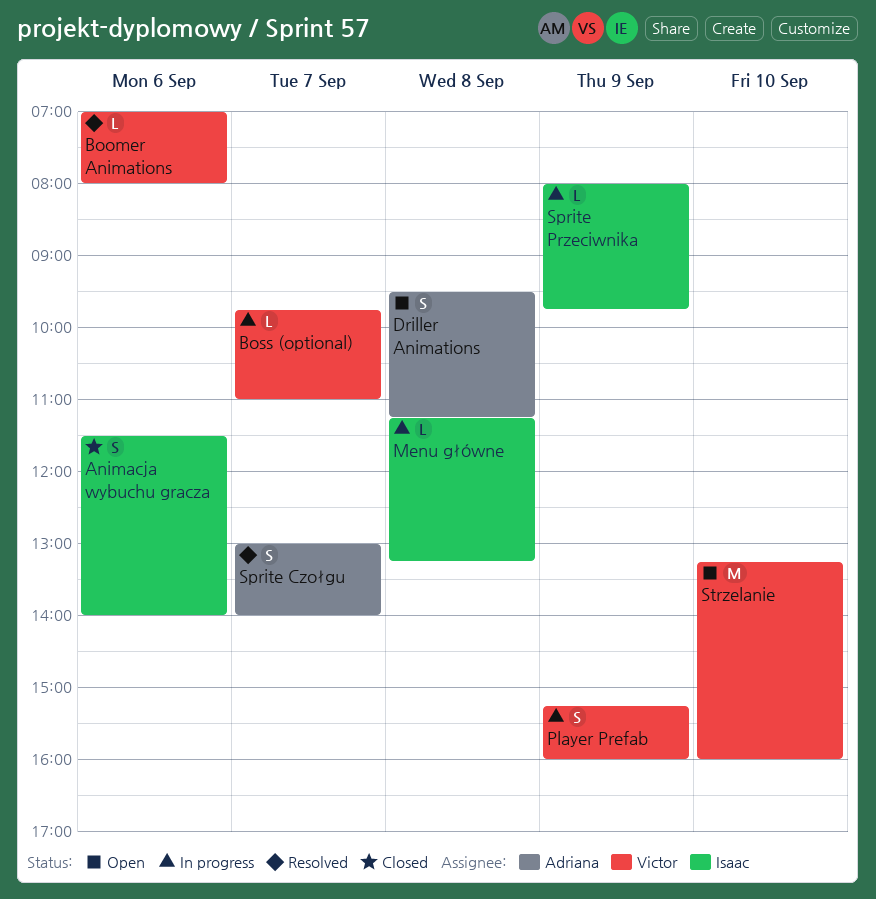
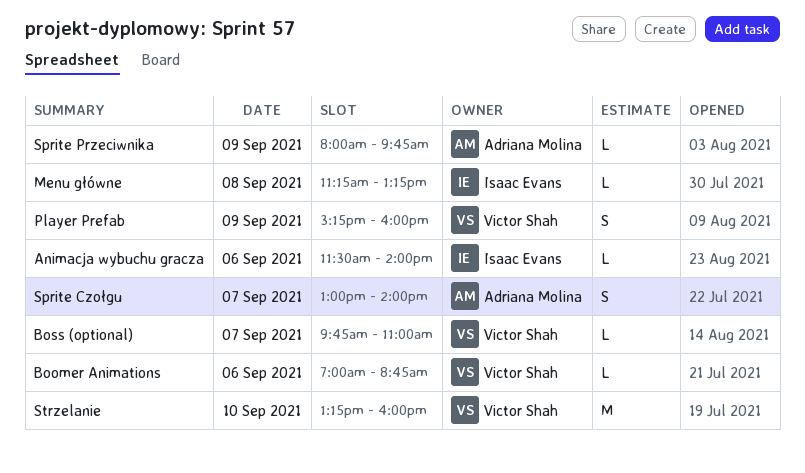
Animacja wybuchu gracza, estimate: S -> L
Boomer Animations, ends: 08:00 -> 08:45
Driller Animations: present -> none
Sprite Przeciwnika, owner: Isaac Evans -> Adriana Molina

